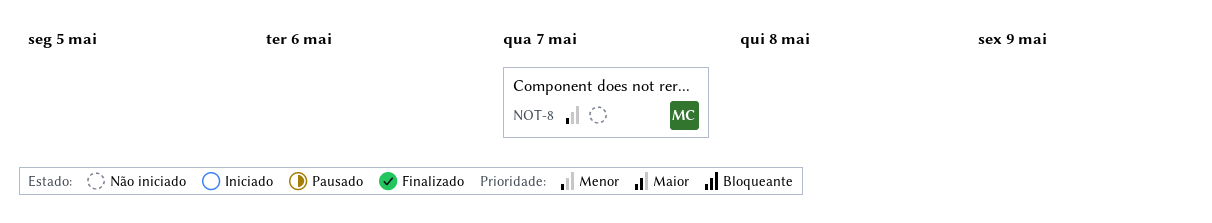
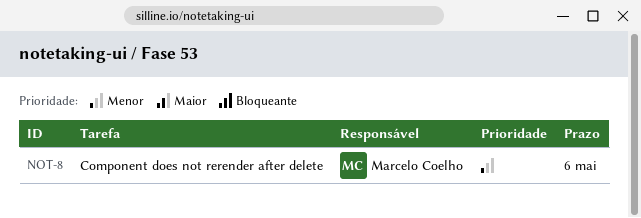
NOT-8, due: May 7 -> May 6

